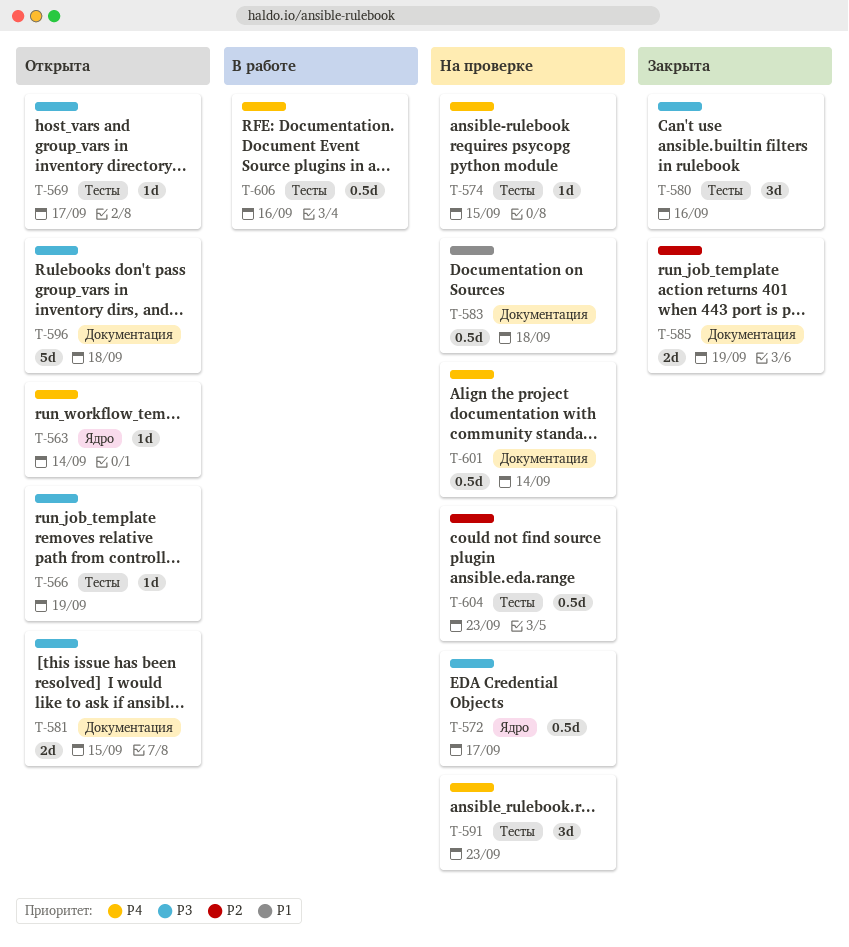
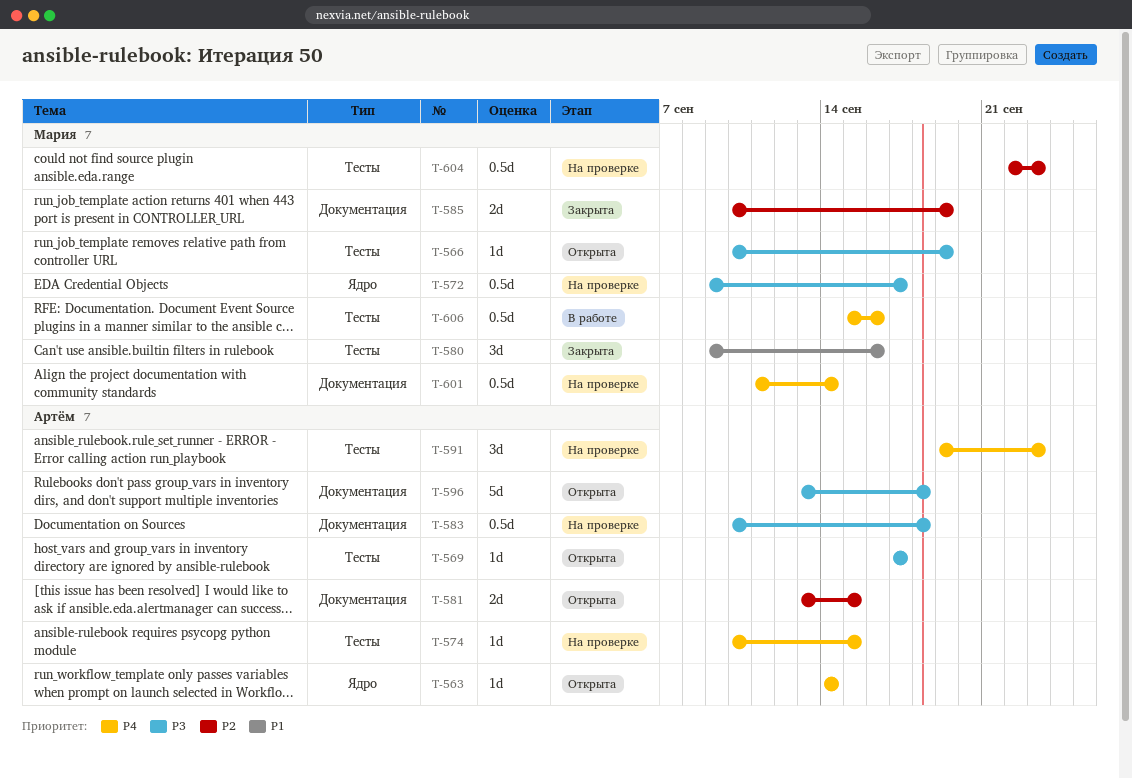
T-580, priority: P3 -> P1
T-581, priority: P3 -> P2
T-583, priority: P1 -> P3

